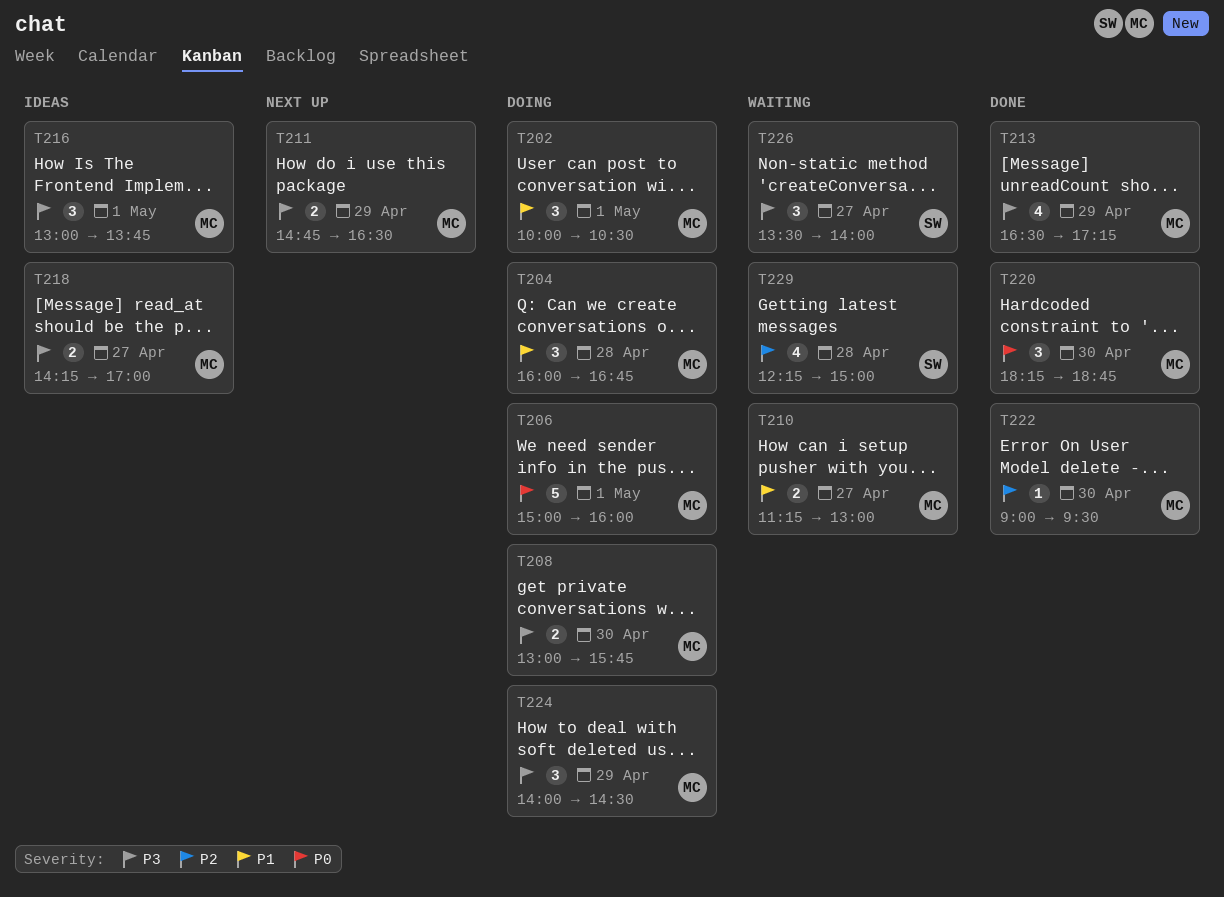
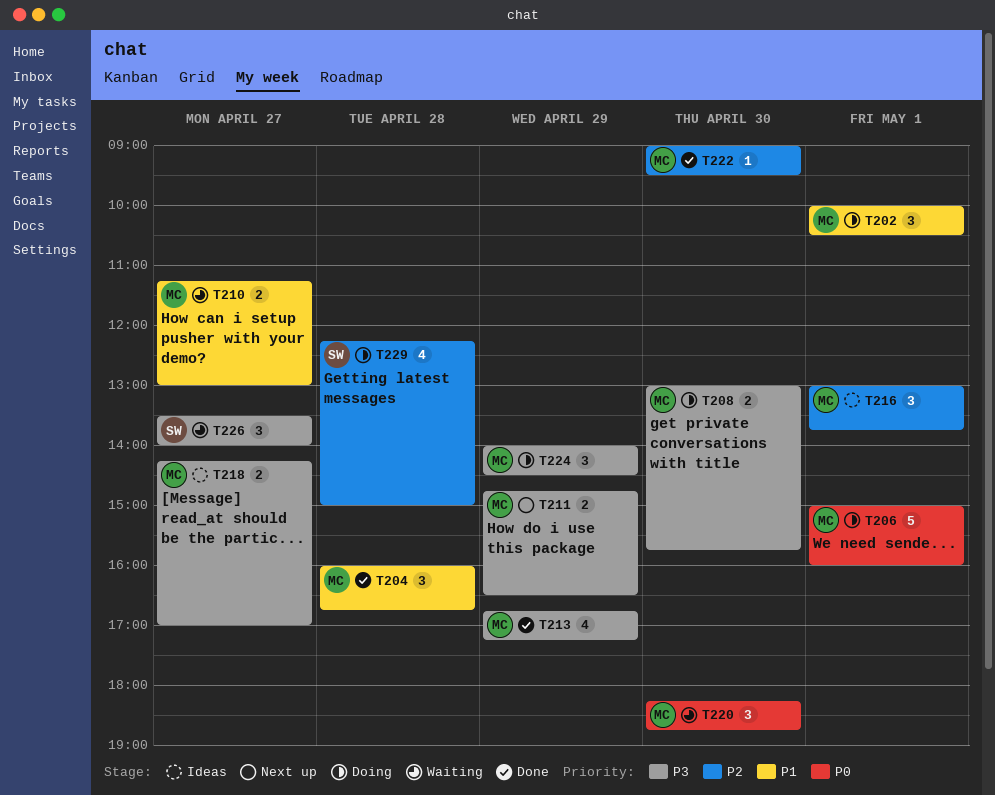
T204, status: Doing -> Done
T213, begins: 16:30 -> 16:45
T216, priority: P3 -> P2
T220, status: Done -> Waiting
T229, status: Waiting -> Doing

